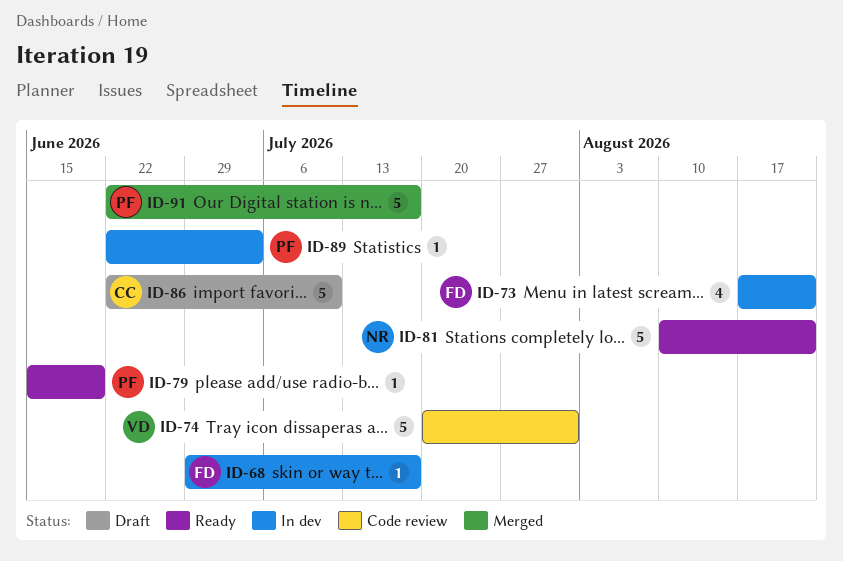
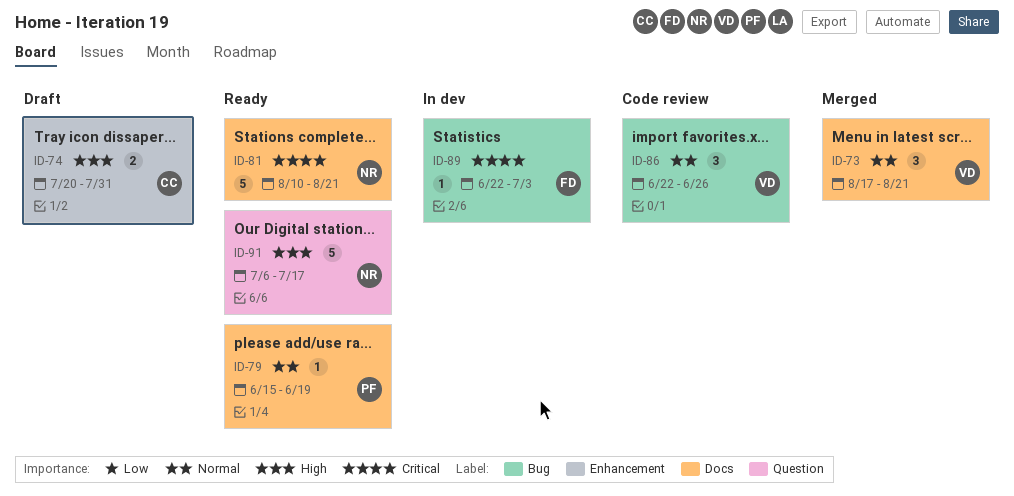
ID-68: present -> none
ID-73, status: In dev -> Merged
ID-73, owner: FD -> VD
ID-73, estimate: 4 -> 3
ID-74, status: Code review -> Draft
ID-74, owner: VD -> CC
ID-74, estimate: 5 -> 2
ID-86, status: Draft -> Code review
ID-86, owner: CC -> VD
ID-86, estimate: 5 -> 3
ID-86, due: Jul 10 -> Jun 26
ID-89, owner: PF -> FD
ID-91, status: Merged -> Ready
ID-91, owner: PF -> NR
ID-91, start: Jun 22 -> Jul 6

